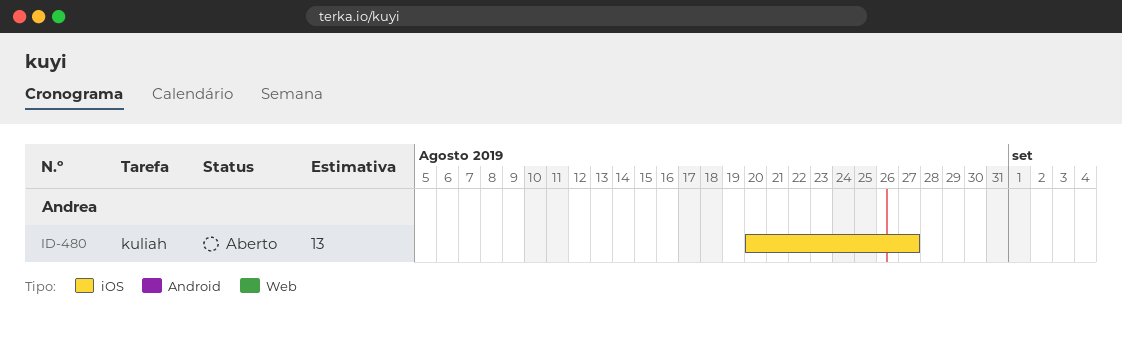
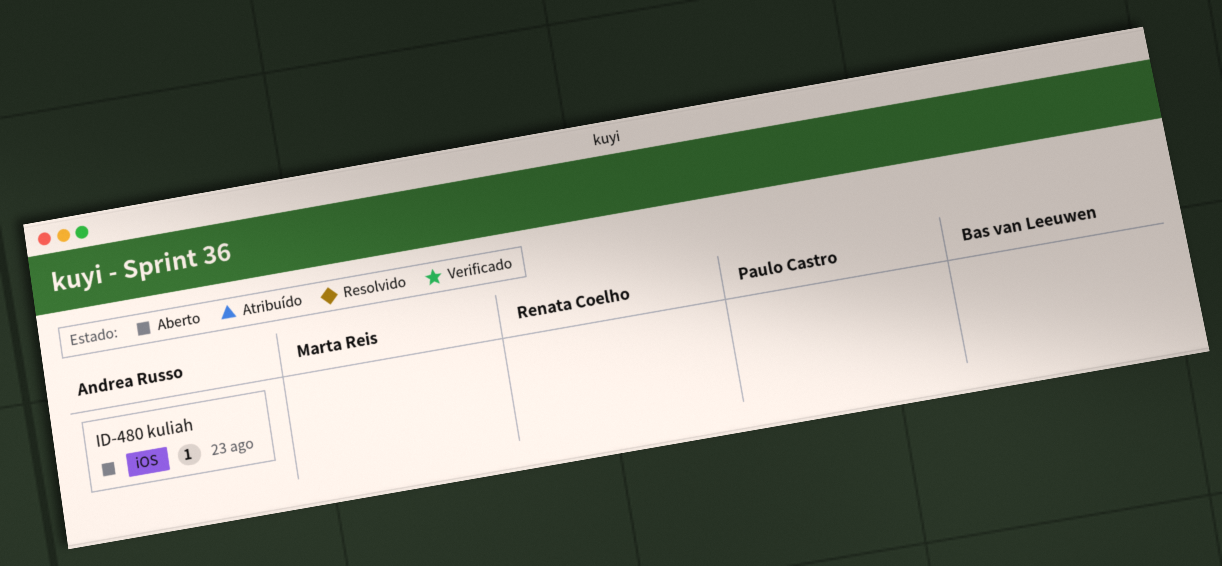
ID-480, estimate: 13 -> 1
ID-480, due: Aug 27 -> Aug 23

